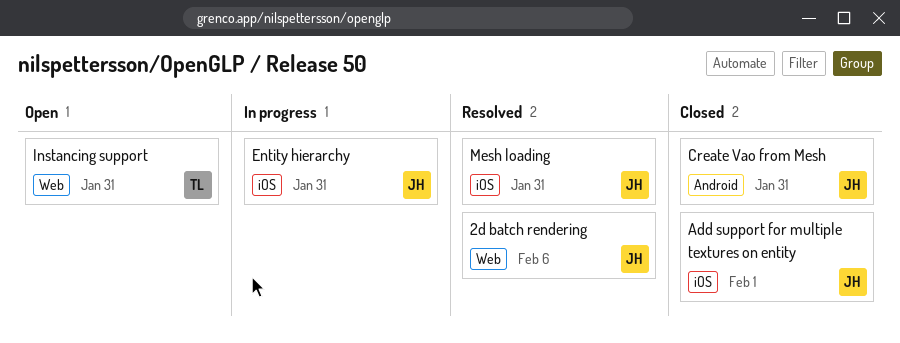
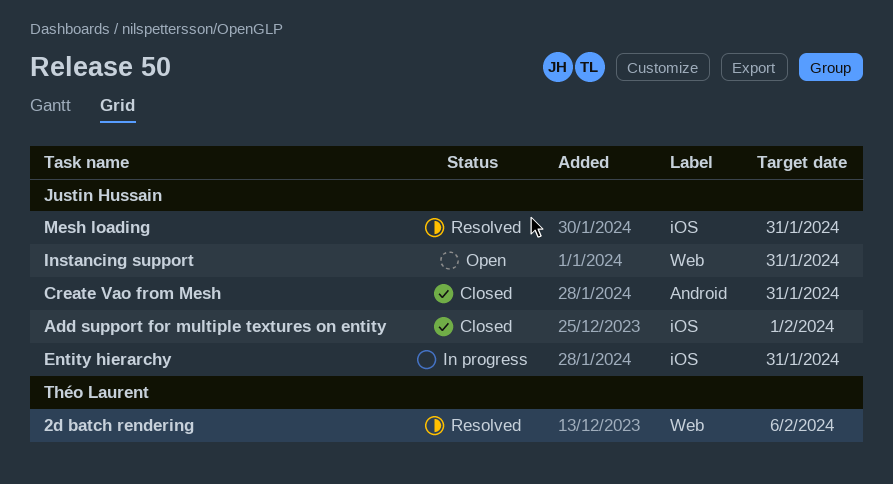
2d batch rendering, owner: Justin Hussain -> Théo Laurent
Instancing support, owner: Théo Laurent -> Justin Hussain

